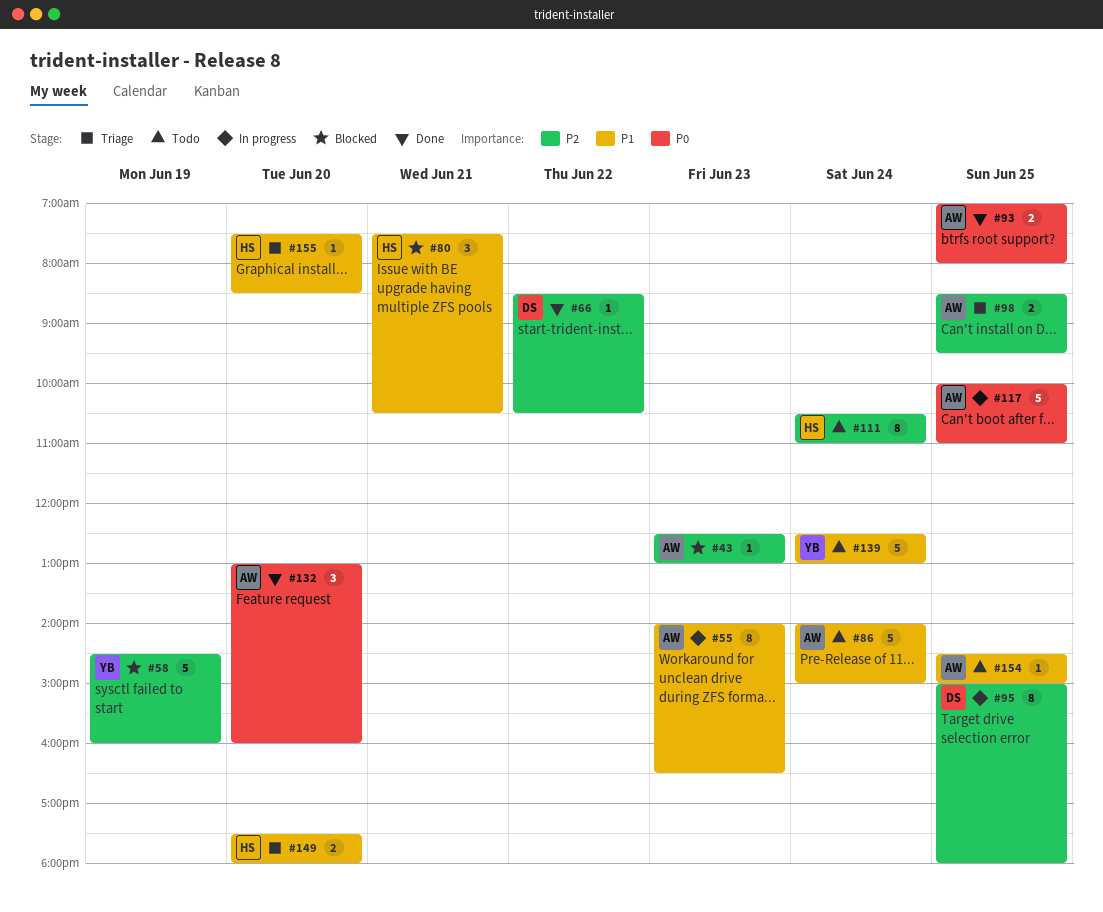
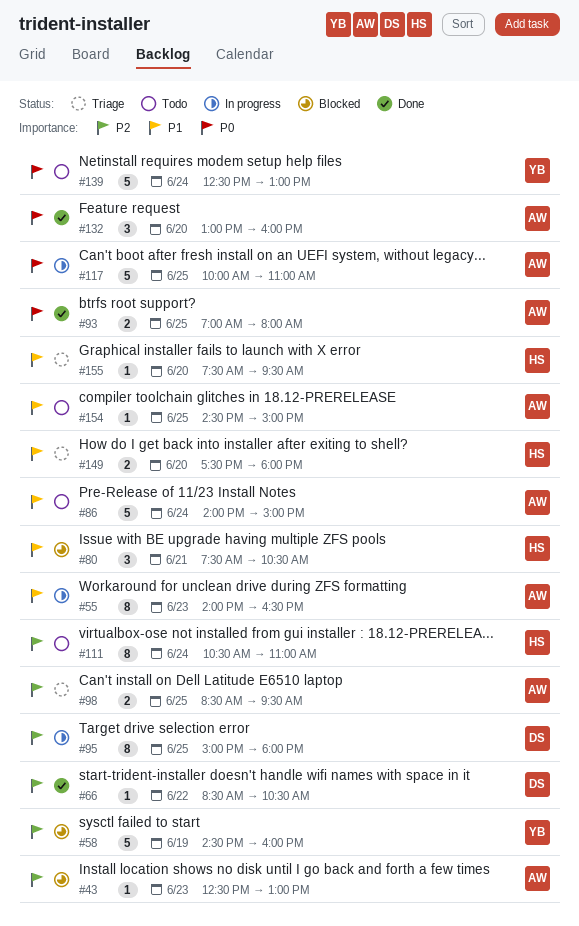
#139, priority: P1 -> P0
#155, ends: 08:30 -> 09:30

